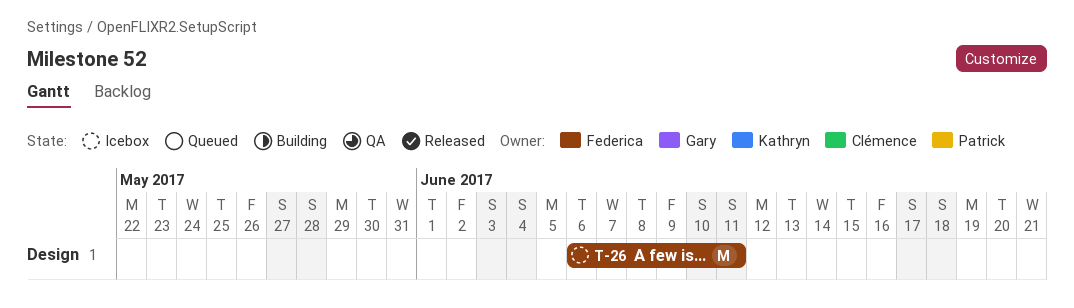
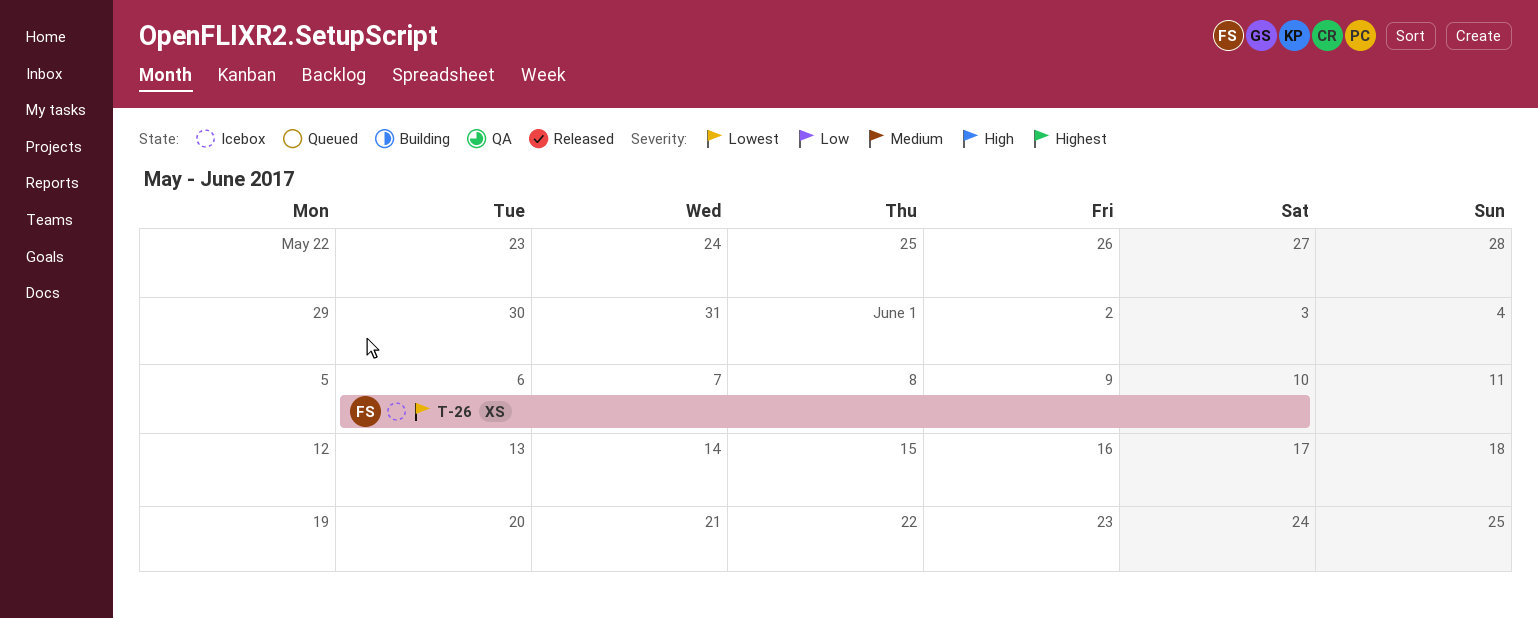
T-26, estimate: M -> XS
T-26, due: Jun 11 -> Jun 10

